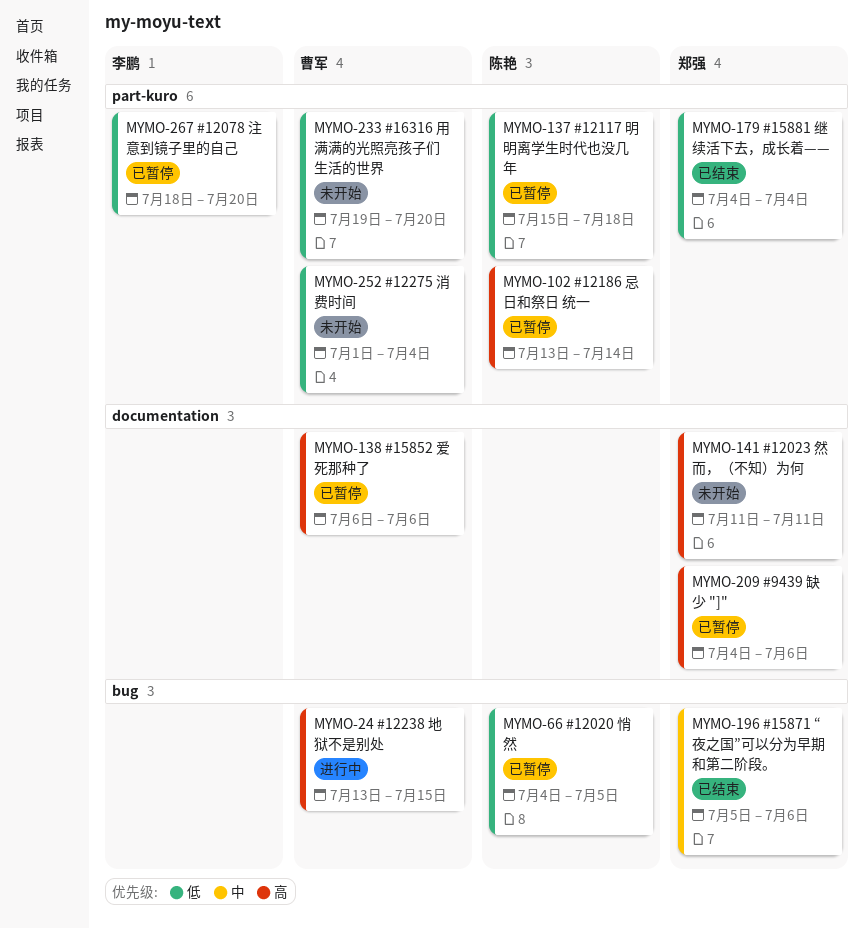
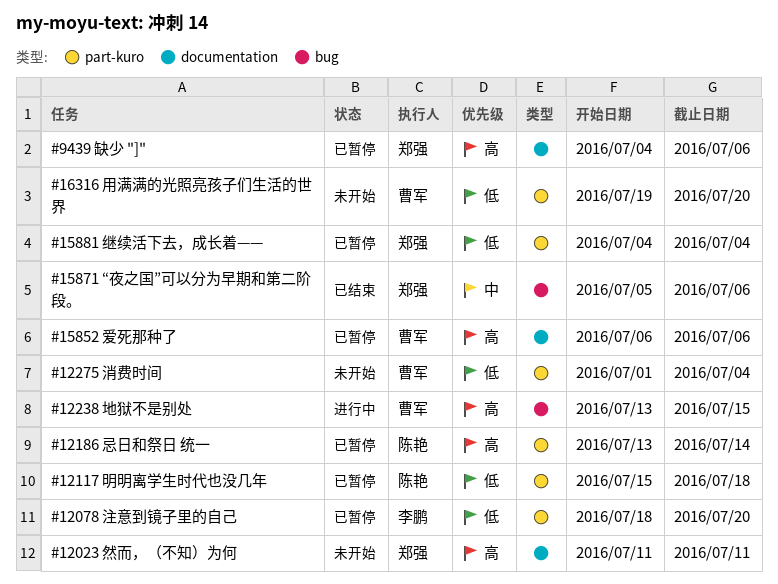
#12020 悄然: present -> none
#15881 继续活下去，成长着——, status: 已结束 -> 已暂停

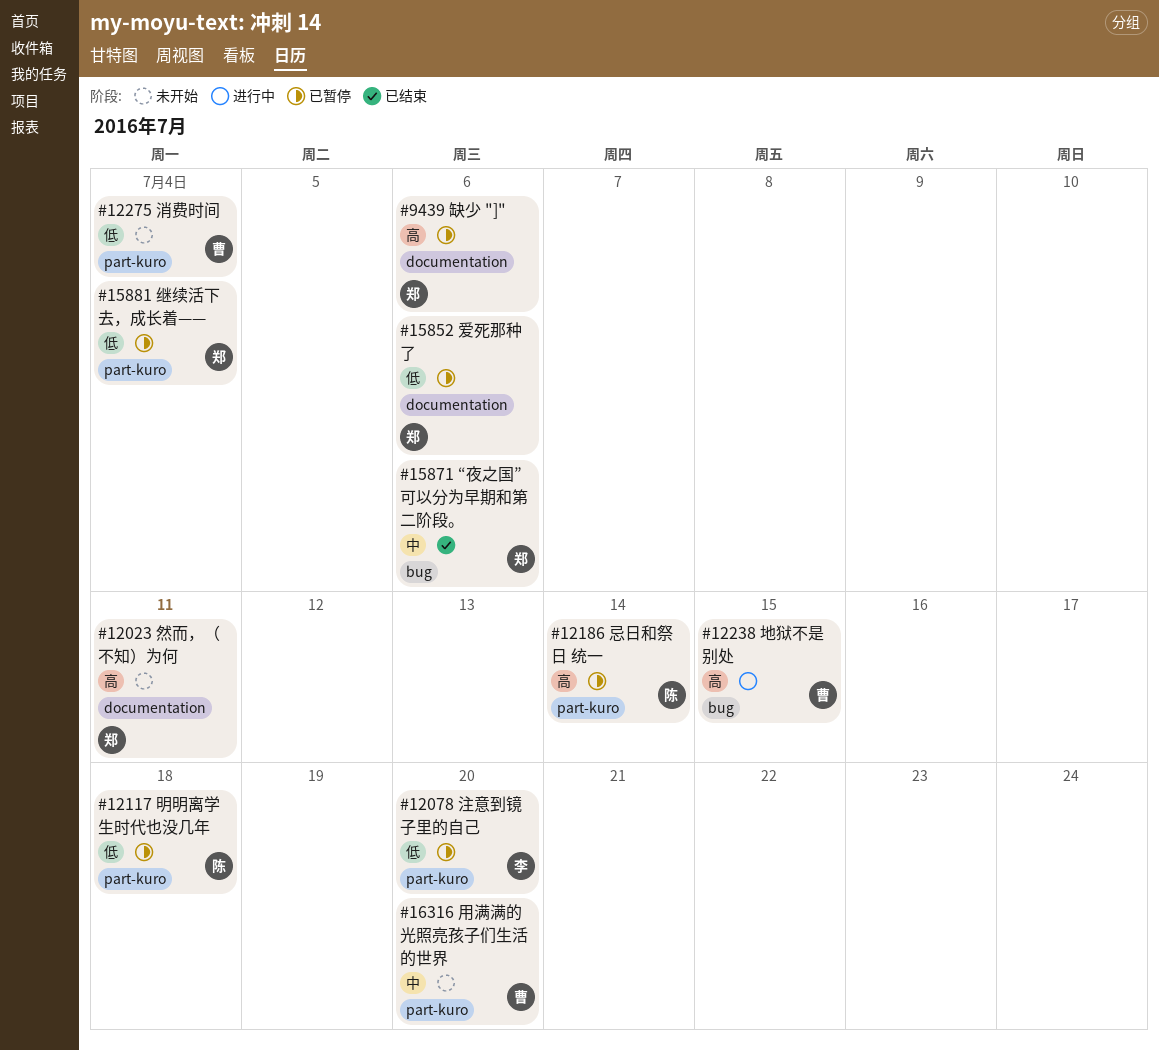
#15852 爱死那种了, owner: 曹军 -> 郑强
#15852 爱死那种了, priority: 高 -> 低
#16316 用满满的光照亮孩子们生活的世界, priority: 低 -> 中

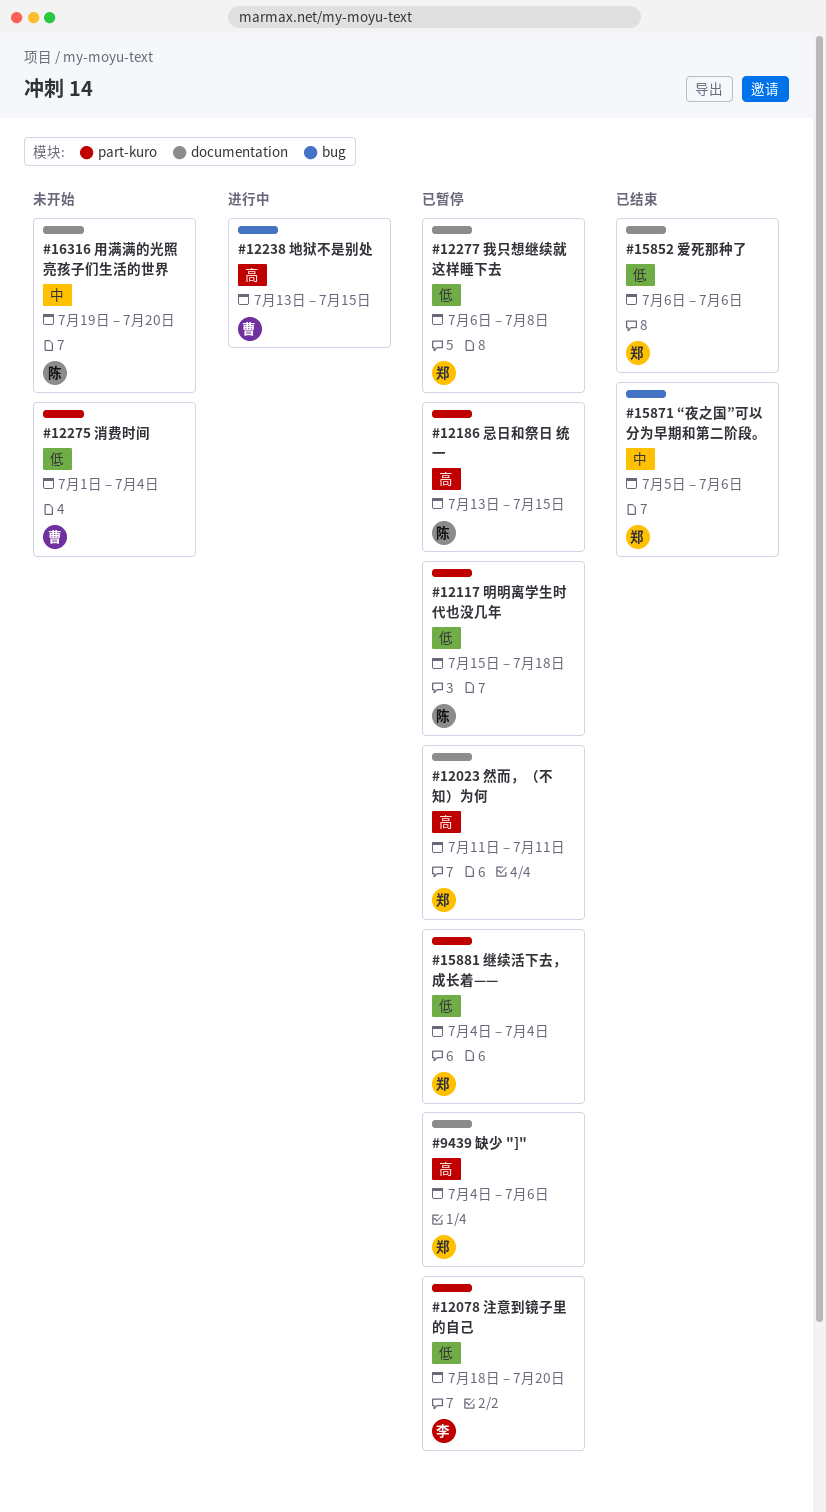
#12023 然而，（不知）为何, status: 未开始 -> 已暂停
#12186 忌日和祭日 统一, due: Jul 14 -> Jul 15
#12277 我只想继续就这样睡下去: none -> present
#15852 爱死那种了, status: 已暂停 -> 已结束
#16316 用满满的光照亮孩子们生活的世界, owner: 曹 -> 陈
#16316 用满满的光照亮孩子们生活的世界, label: part-kuro -> documentation

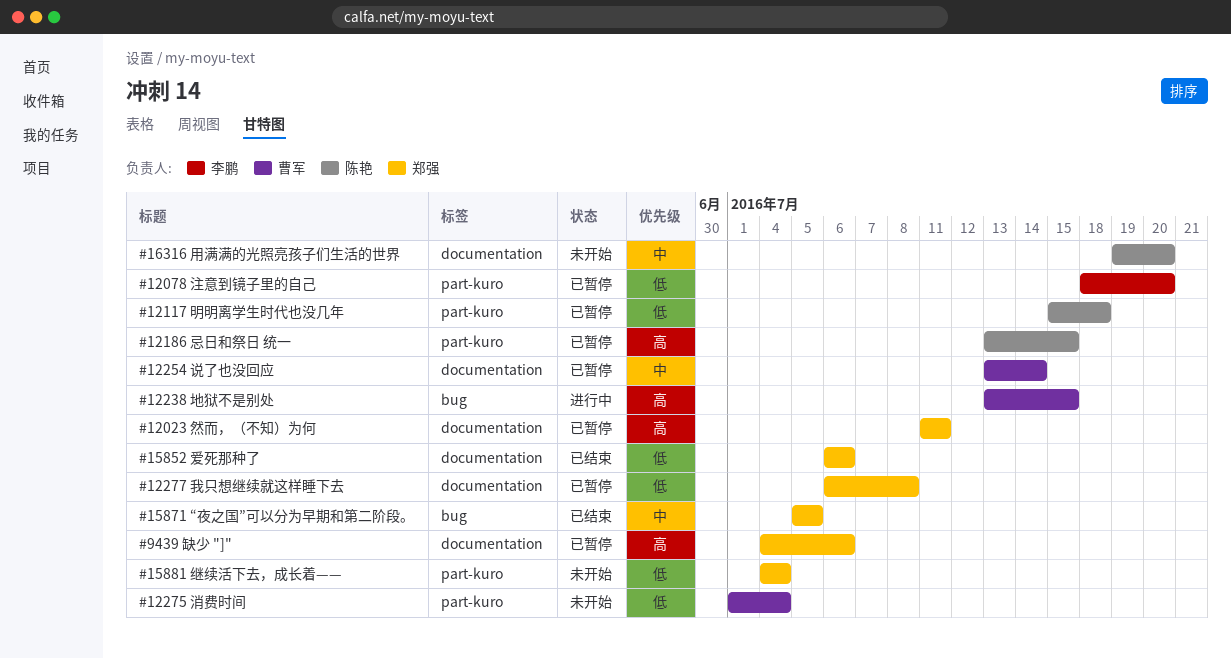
#12254 说了也没回应: none -> present
#15871 “夜之国”可以分为早期和第二阶段。, due: Jul 6 -> Jul 5
#15881 继续活下去，成长着——, status: 已暂停 -> 未开始

